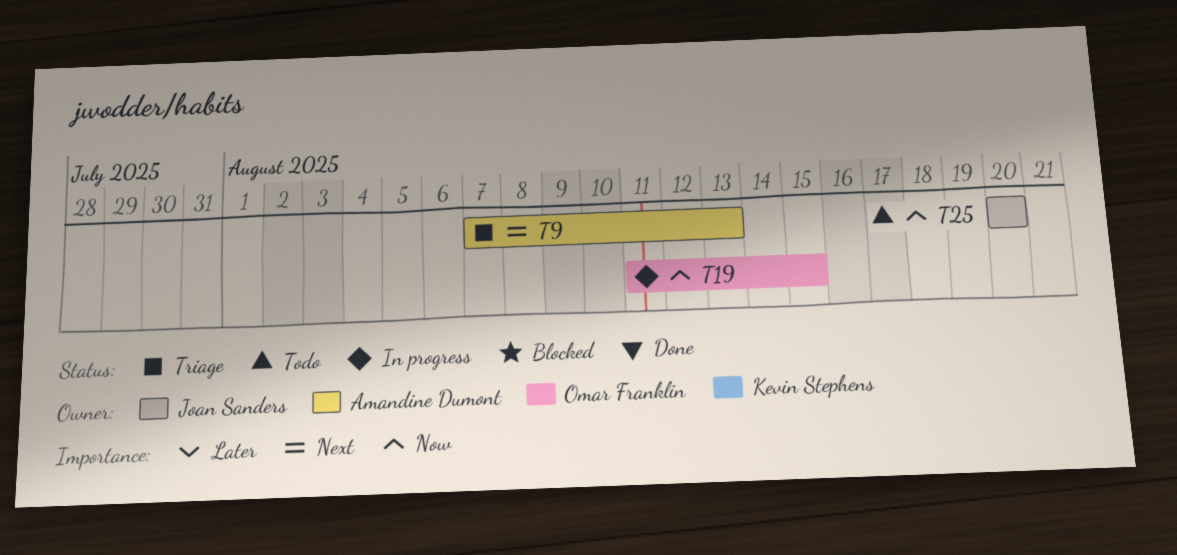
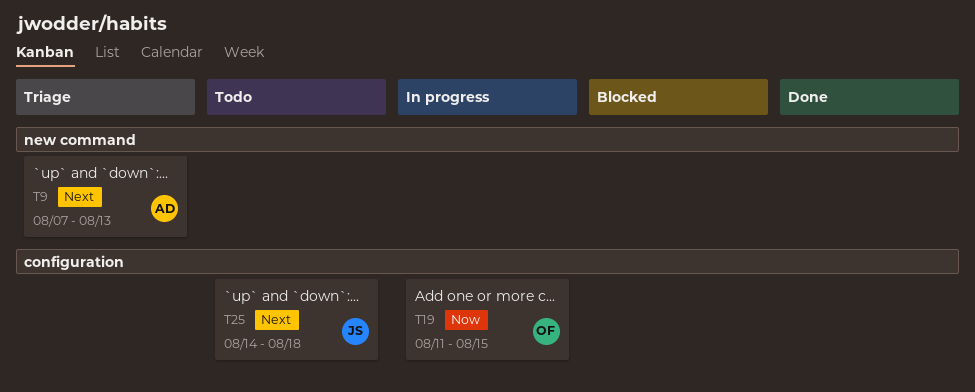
T25, priority: Now -> Next
T25, start: Aug 20 -> Aug 14
T25, due: Aug 20 -> Aug 18

